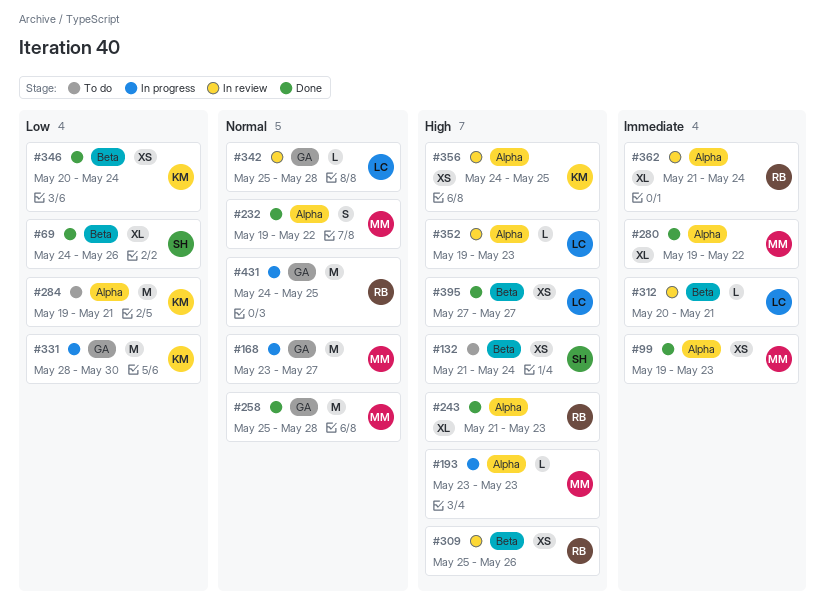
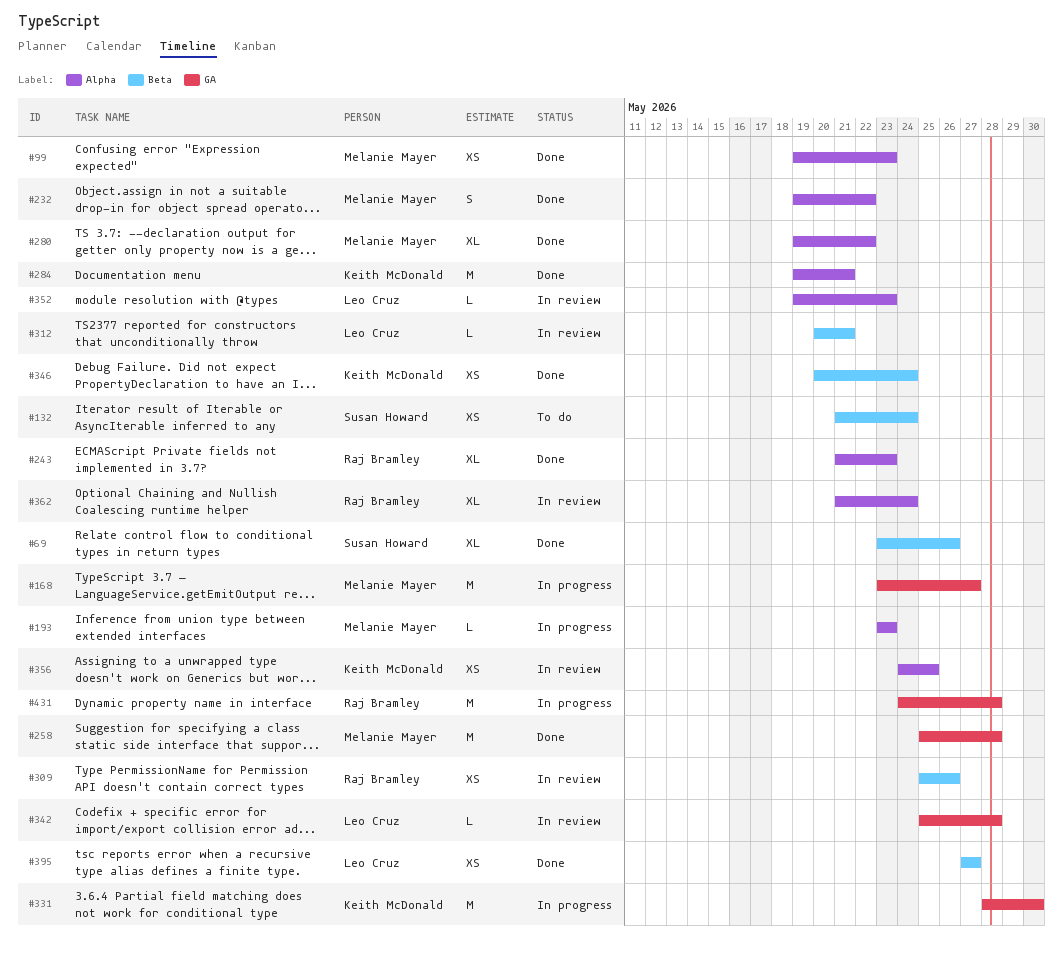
#69, start: May 24 -> May 23
#284, status: To do -> Done
#431, due: May 25 -> May 28

